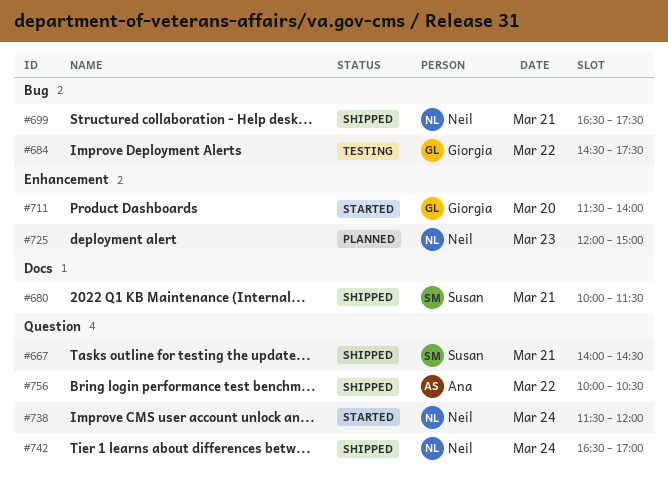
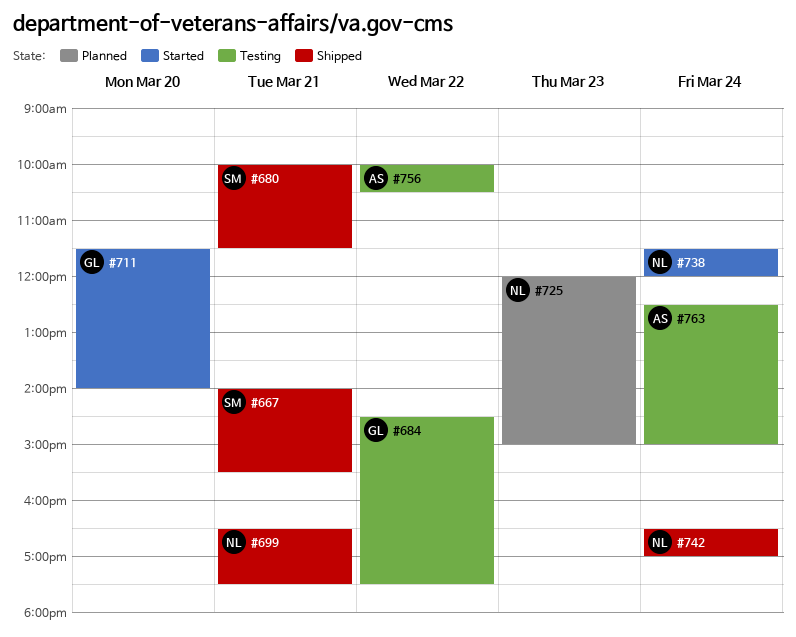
#667, ends: 14:30 -> 15:30
#756, status: Shipped -> Testing
#763: none -> present

